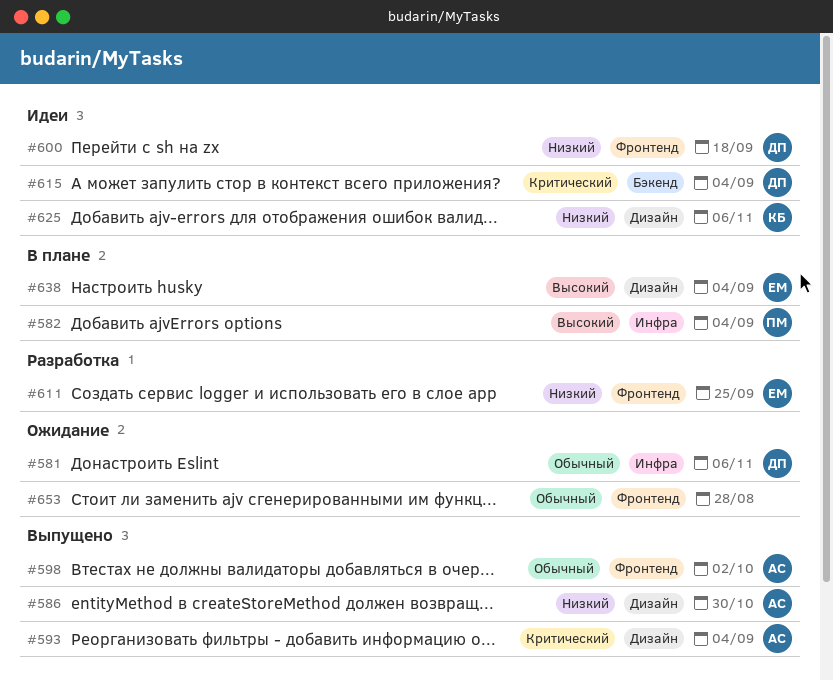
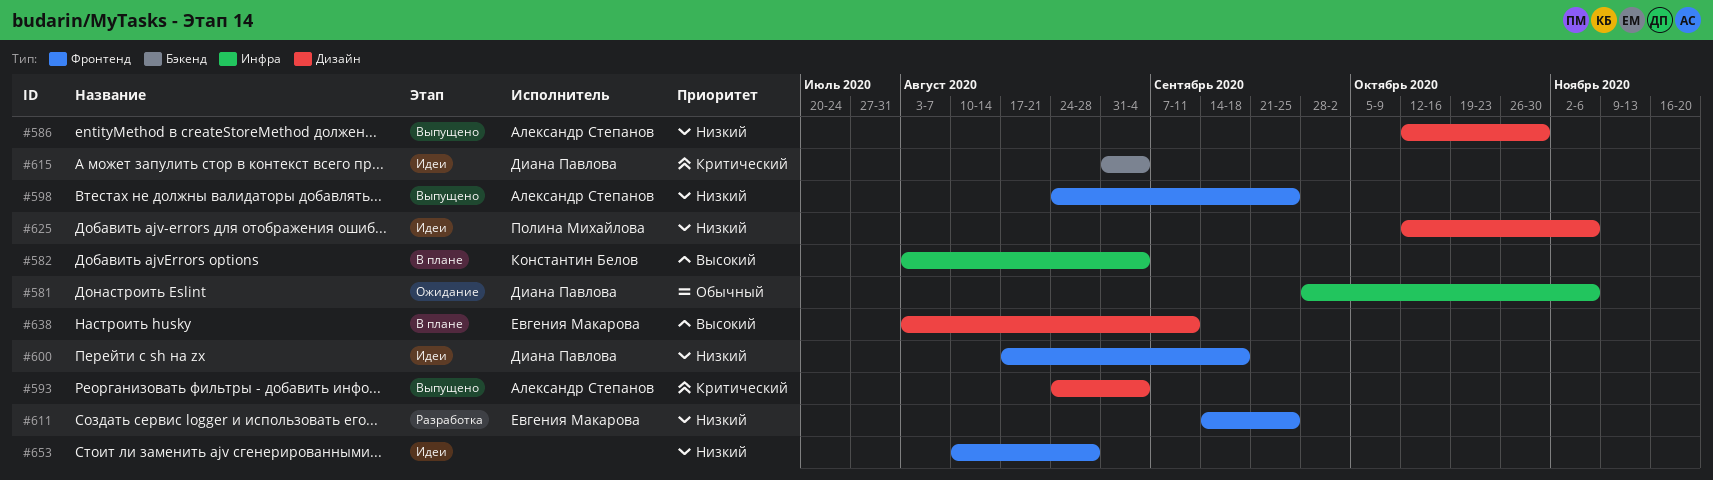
#582, owner: Полина Михайлова -> Константин Белов
#598, priority: Обычный -> Низкий
#598, due: Oct 2 -> Sep 25
#625, owner: Константин Белов -> Полина Михайлова
#638, due: Sep 4 -> Sep 11
#653, status: Ожидание -> Идеи
#653, priority: Обычный -> Низкий

